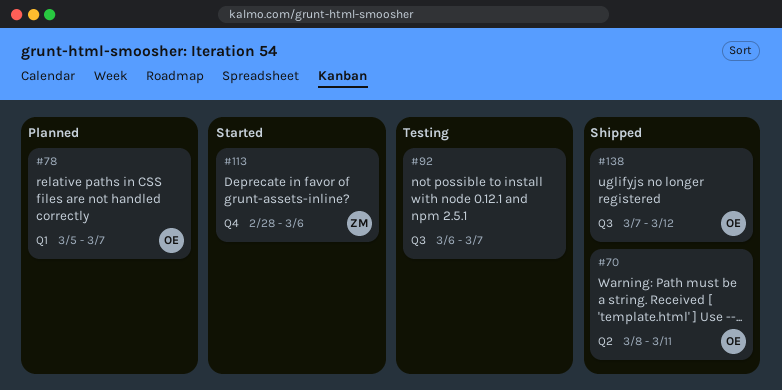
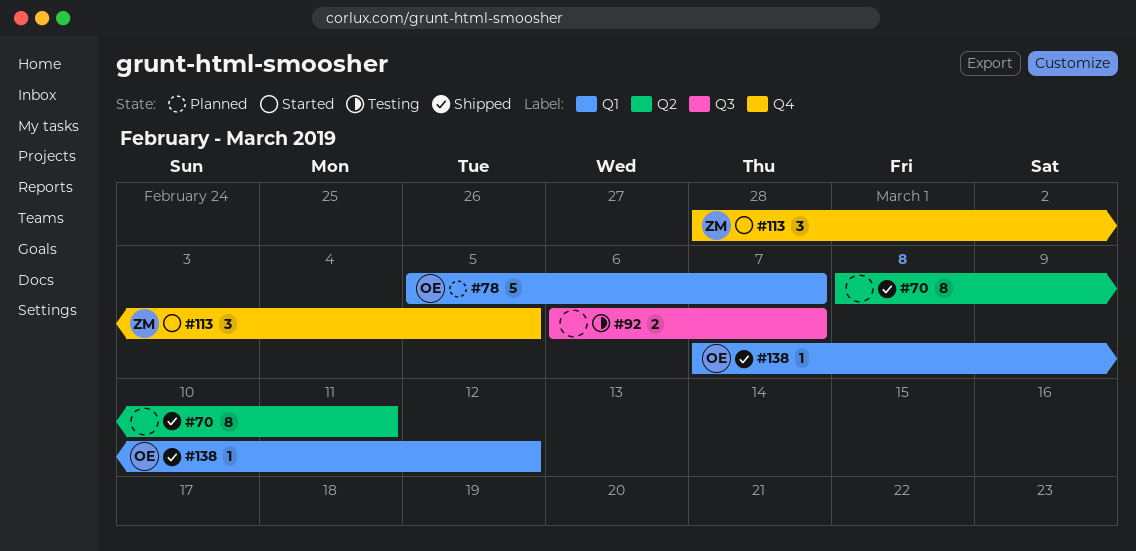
#70, owner: OE -> none
#113, due: Mar 6 -> Mar 5
#138, label: Q3 -> Q1

